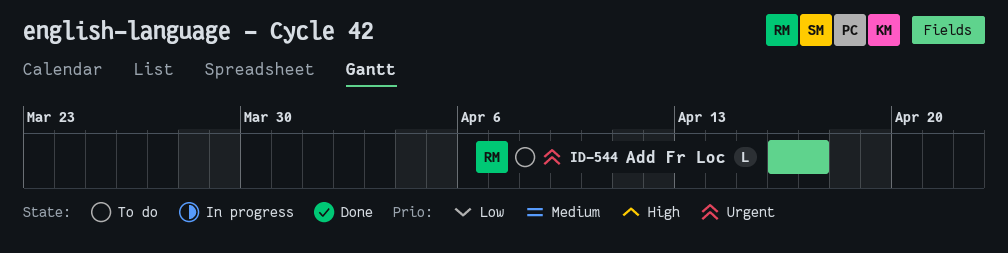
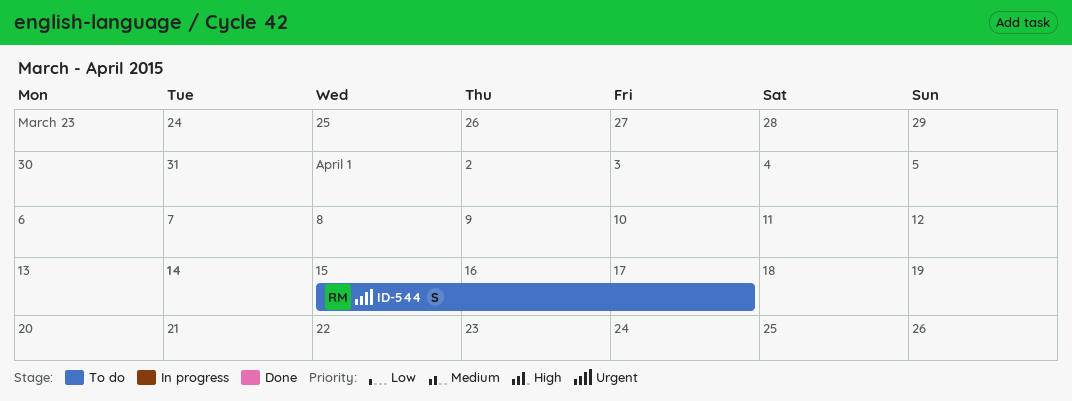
ID-544, estimate: L -> S
ID-544, start: Apr 16 -> Apr 15

